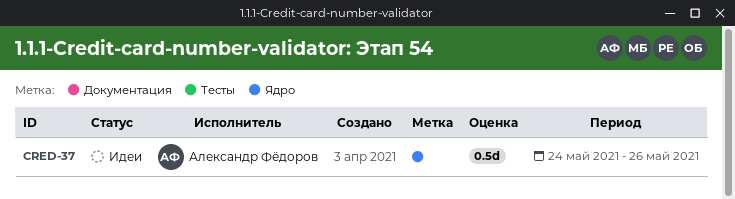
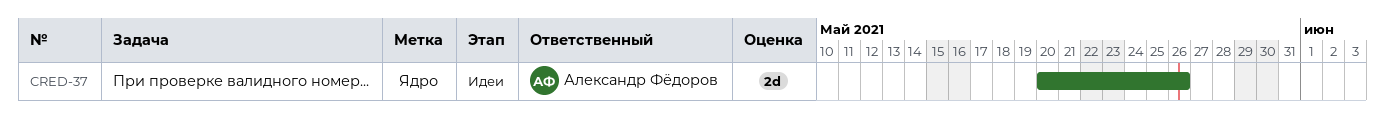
CRED-37, estimate: 0.5d -> 2d
CRED-37, start: May 24 -> May 20

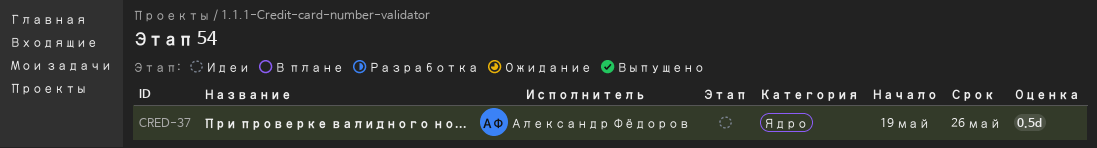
CRED-37, estimate: 2d -> 0.5d
CRED-37, start: May 20 -> May 19

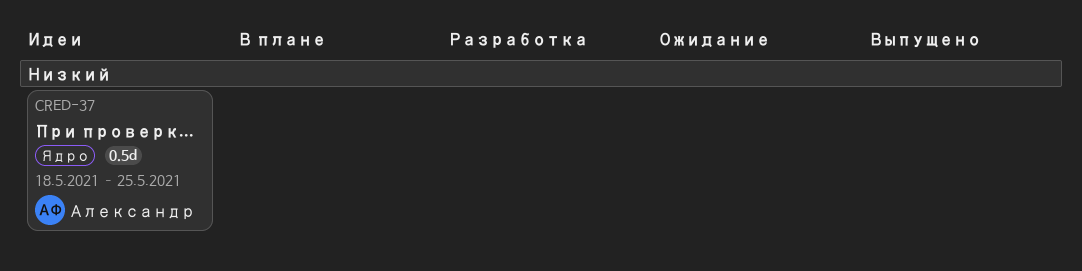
CRED-37, start: May 19 -> May 18
CRED-37, due: May 26 -> May 25

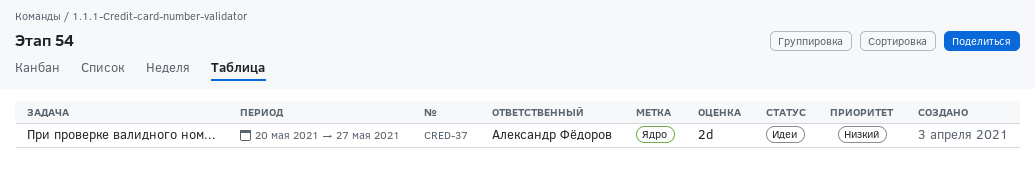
CRED-37, estimate: 0.5d -> 2d
CRED-37, start: May 18 -> May 20
CRED-37, due: May 25 -> May 27

